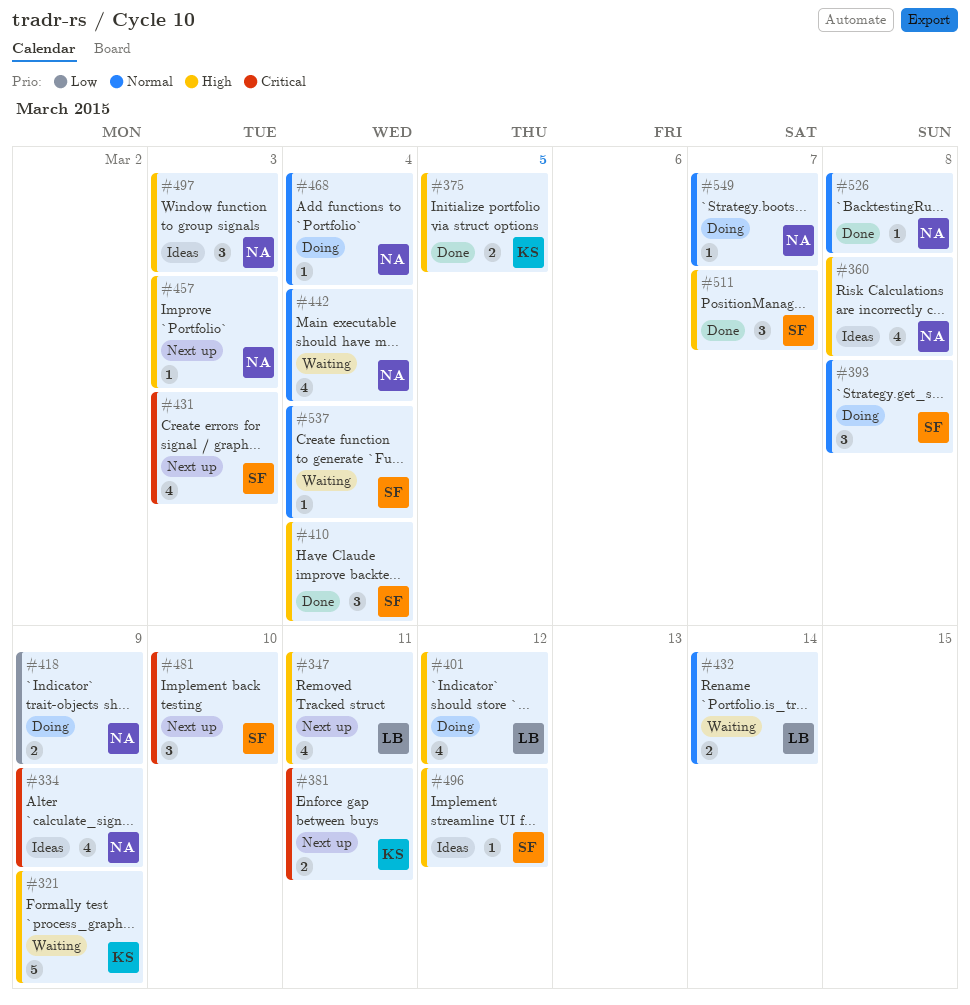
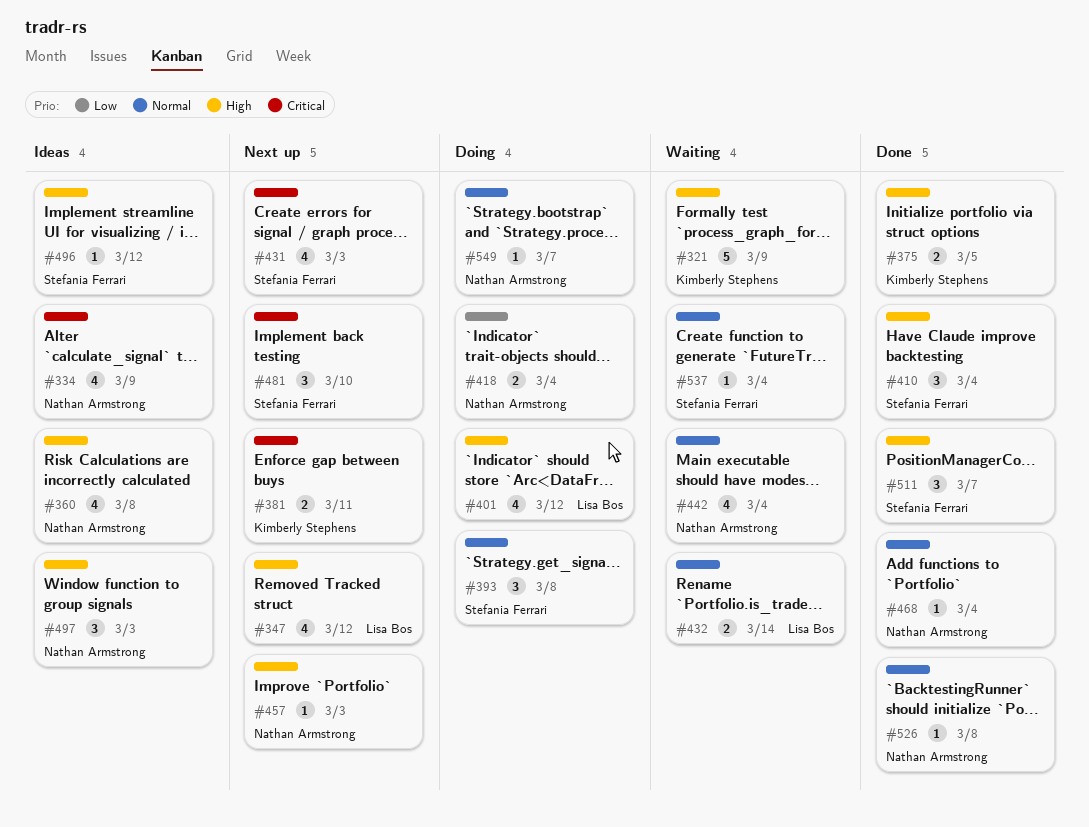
#347, due: Mar 11 -> Mar 12
#418, due: Mar 9 -> Mar 4
#468, status: Doing -> Done

